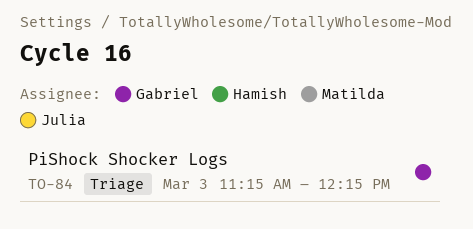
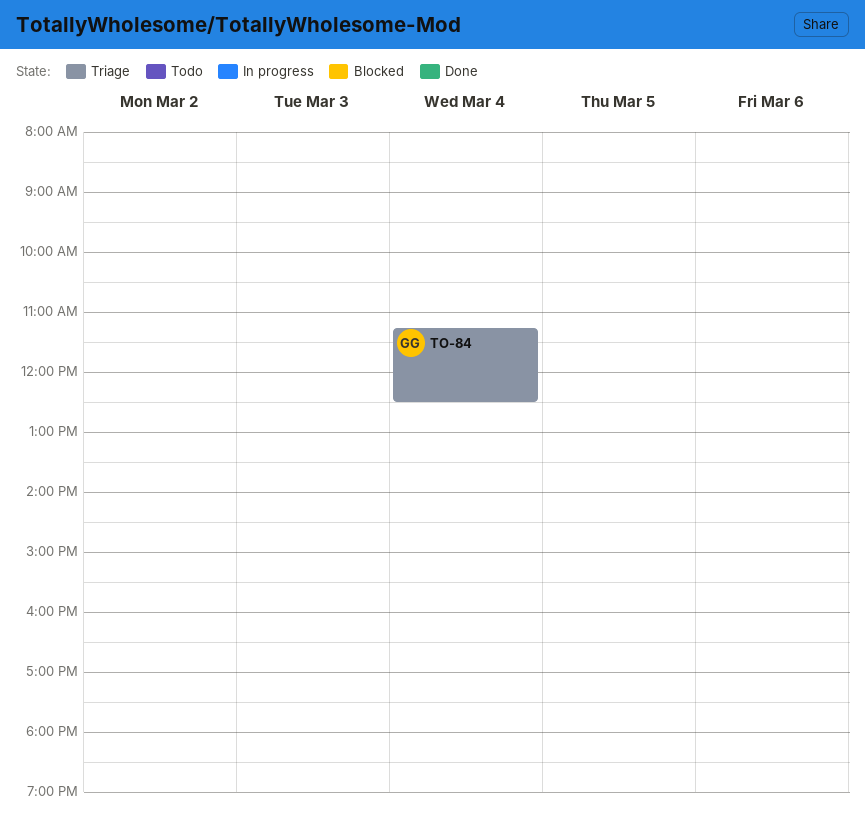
TO-84, day: Mar 3 -> Mar 4
TO-84, ends: 12:15 -> 12:30

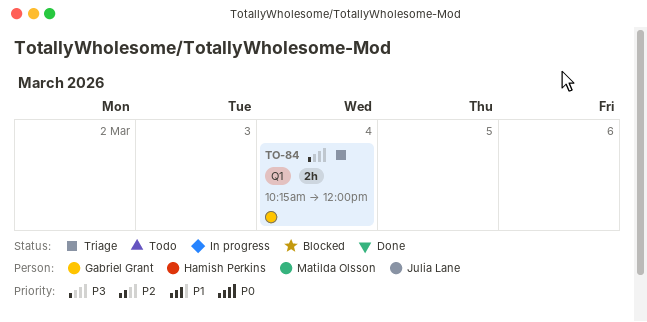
TO-84, begins: 11:15 -> 10:15
TO-84, ends: 12:30 -> 12:00

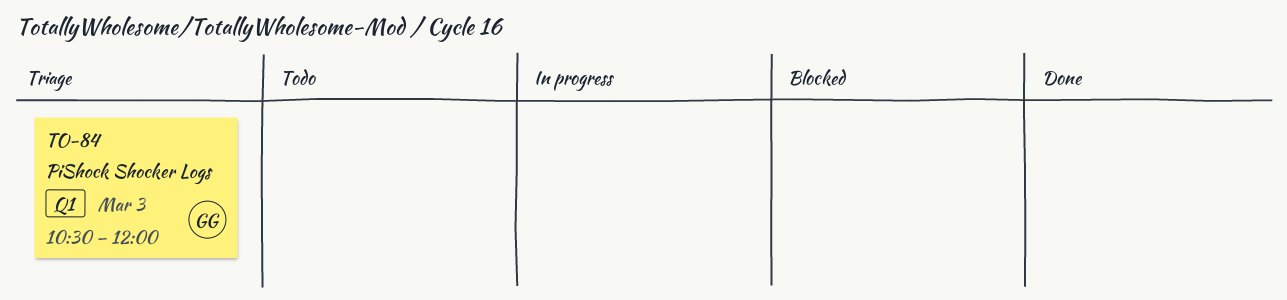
TO-84, day: Mar 4 -> Mar 3
TO-84, begins: 10:15 -> 10:30

